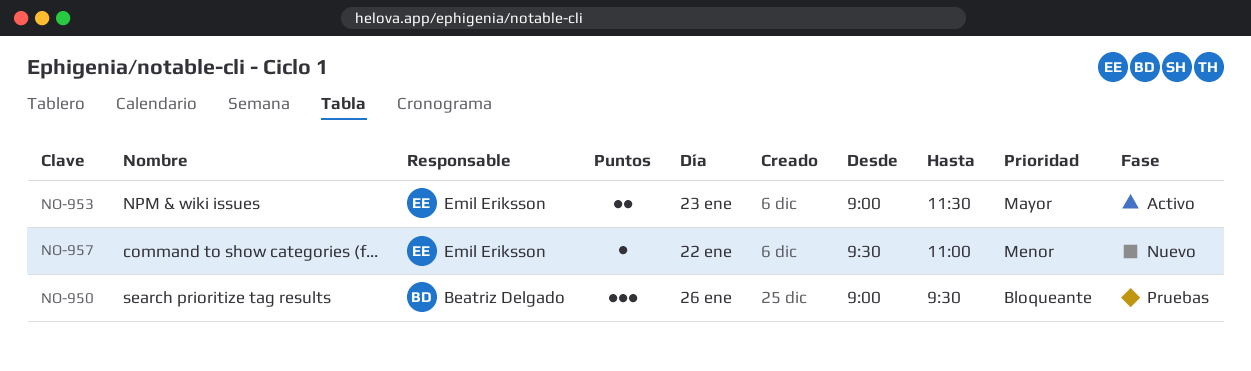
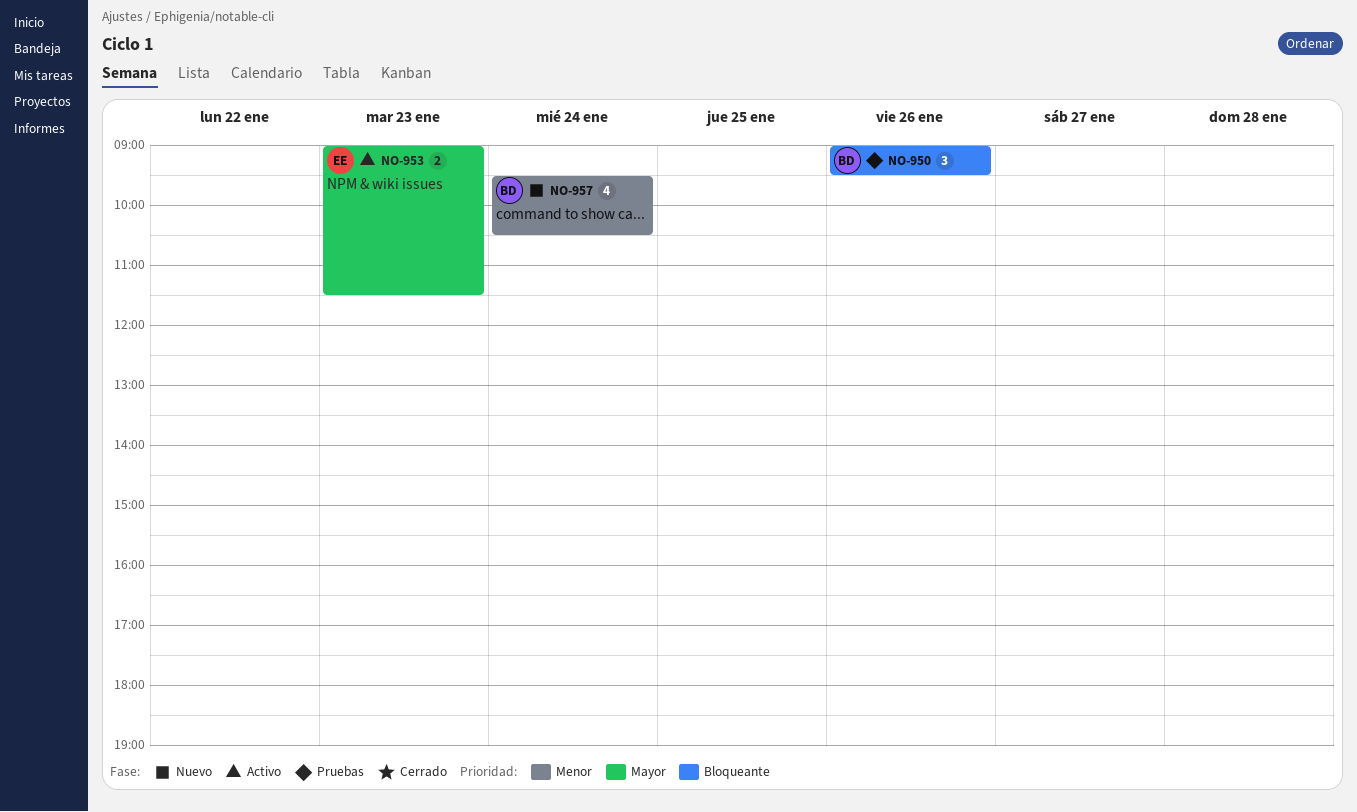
NO-957, owner: Emil Eriksson -> Beatriz Delgado
NO-957, estimate: 1 -> 4
NO-957, day: Jan 22 -> Jan 24
NO-957, ends: 11:00 -> 10:30

